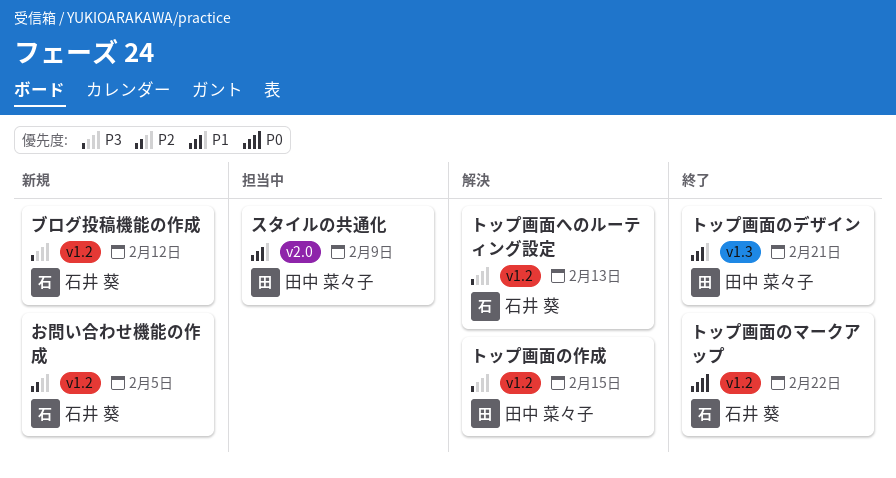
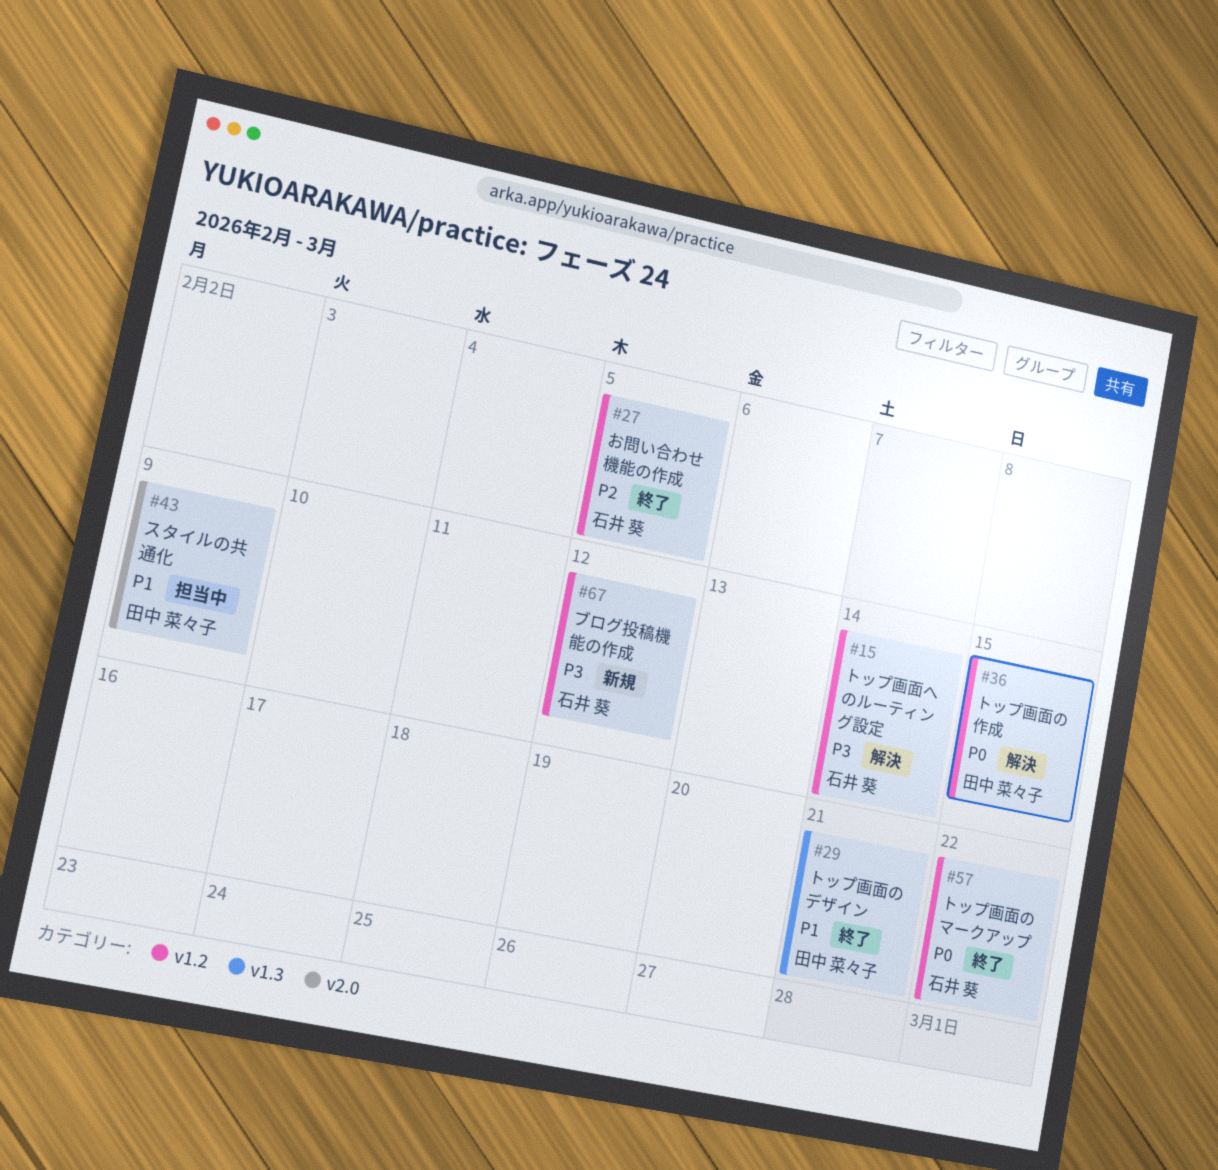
お問い合わせ機能の作成, status: 新規 -> 終了
トップ画面の作成, priority: P3 -> P0
トップ画面へのルーティング設定, due: Feb 13 -> Feb 14

